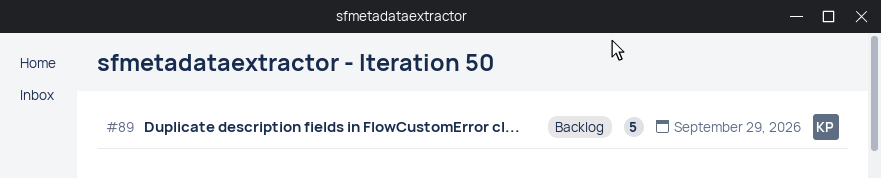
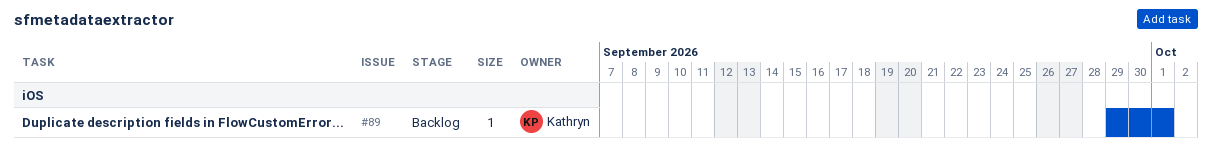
#89, estimate: 5 -> 1
#89, due: Sep 29 -> Oct 1

